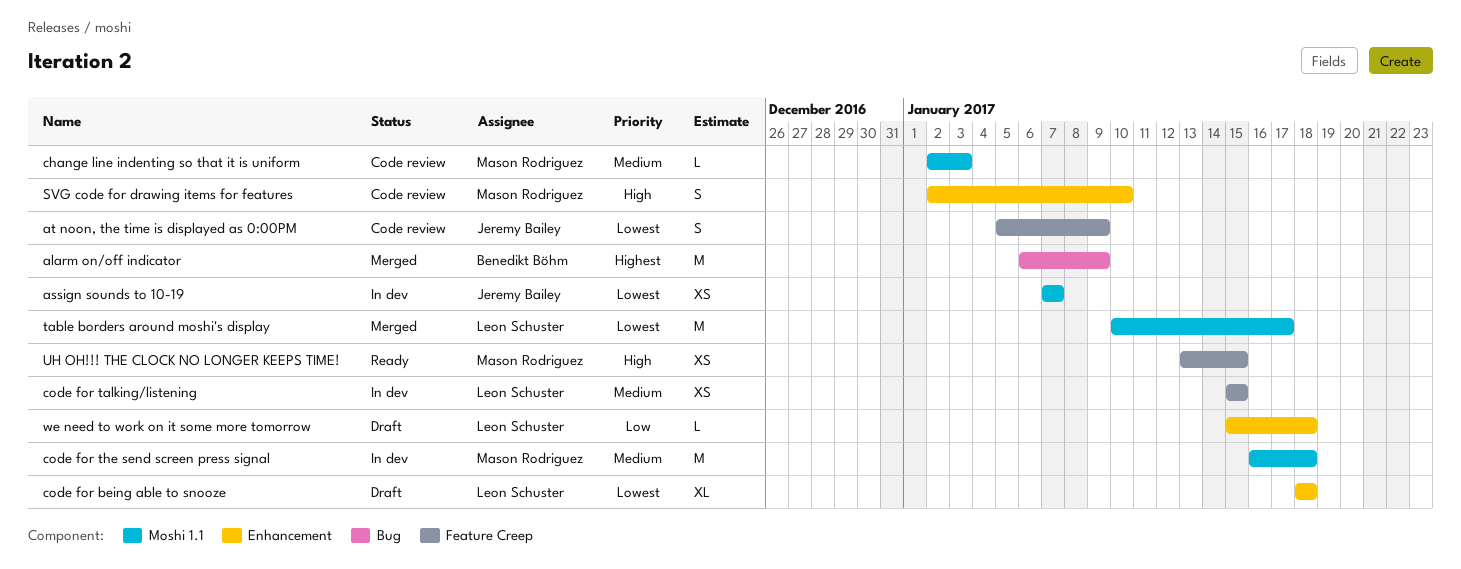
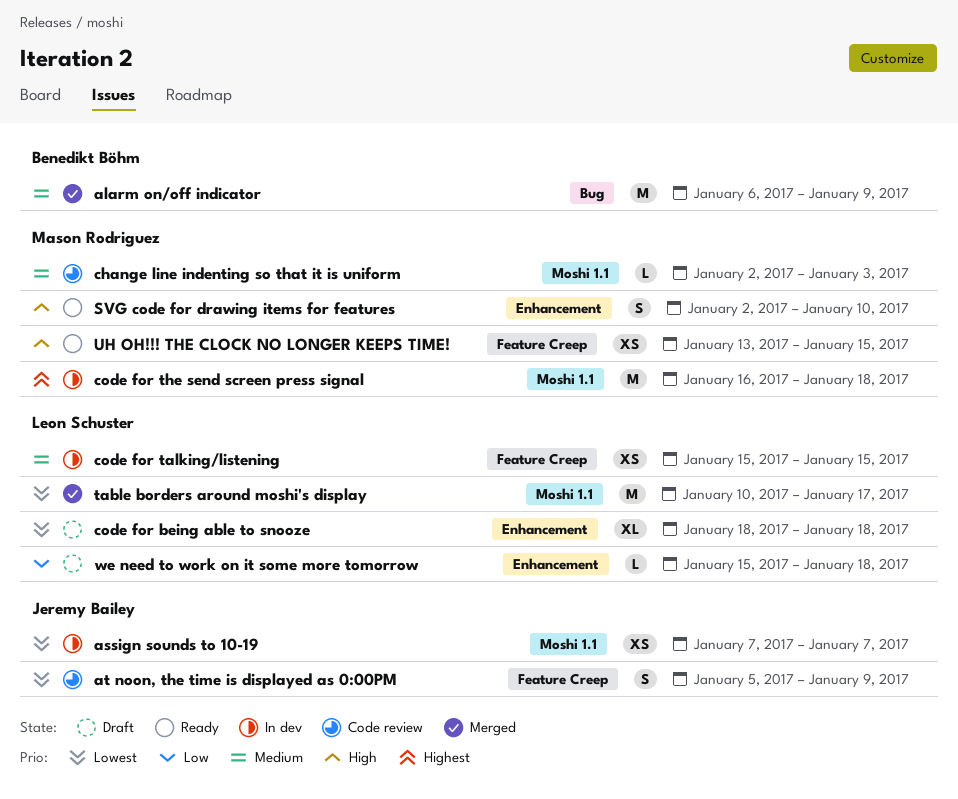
alarm on/off indicator, priority: Highest -> Medium
code for the send screen press signal, priority: Medium -> Highest
SVG code for drawing items for features, status: Code review -> Ready

